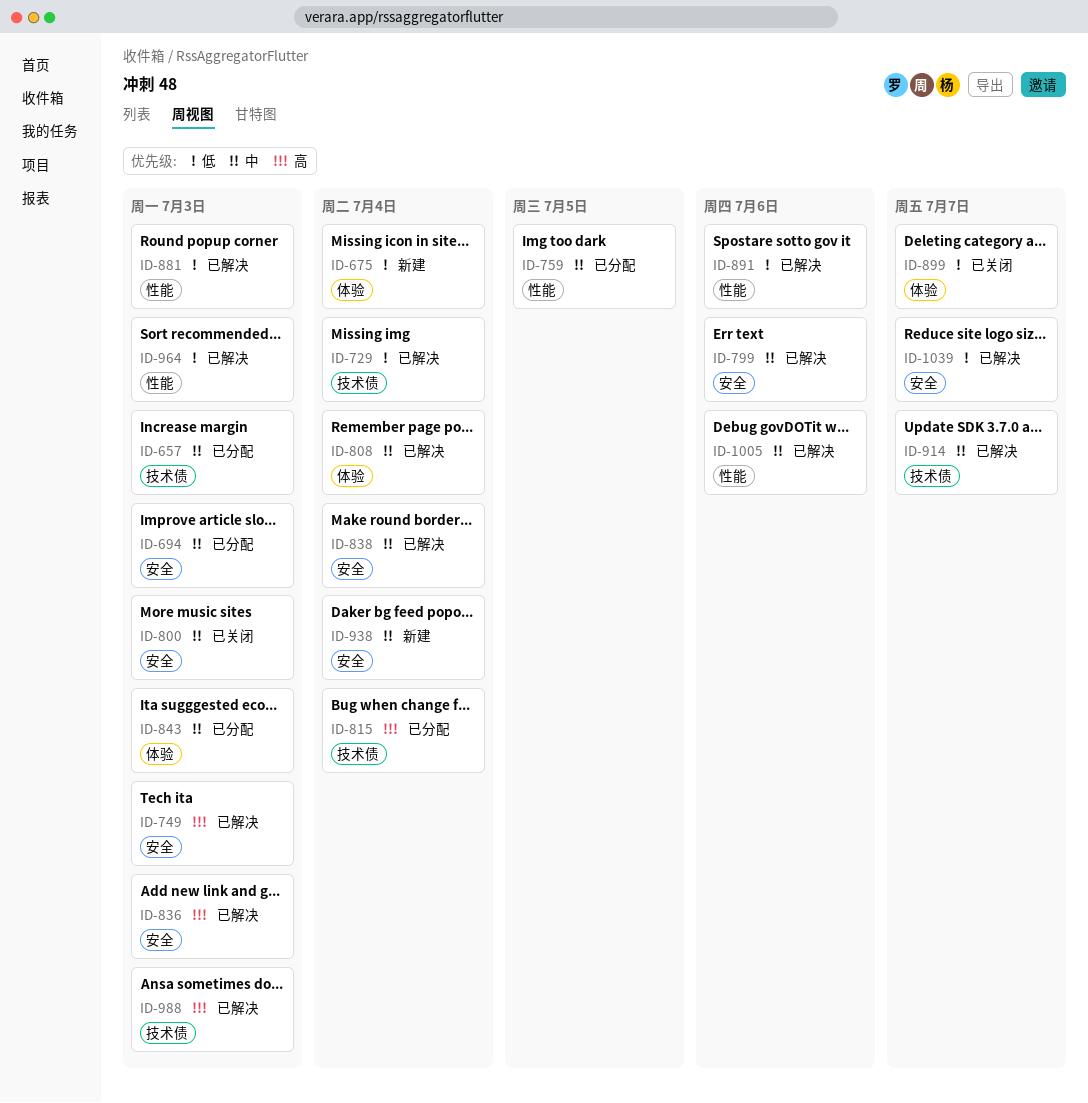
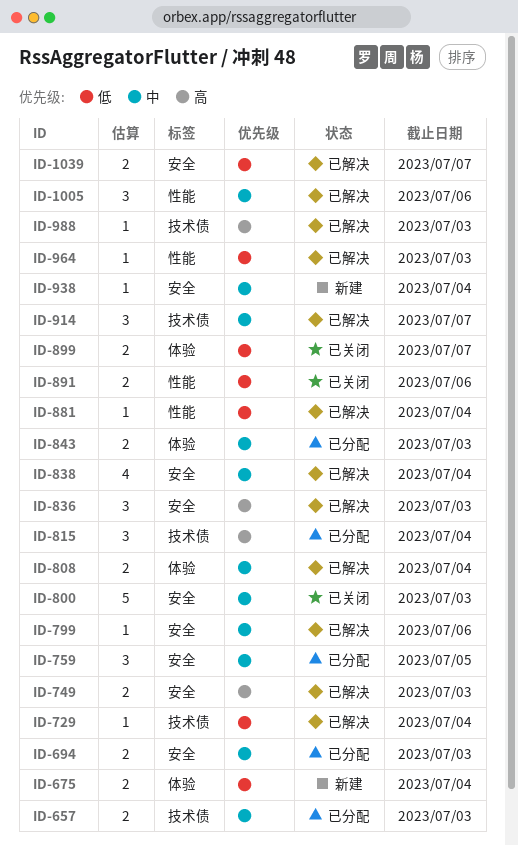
ID-759, label: 性能 -> 安全
ID-881, due: Jul 3 -> Jul 4
ID-891, status: 已解决 -> 已关闭

